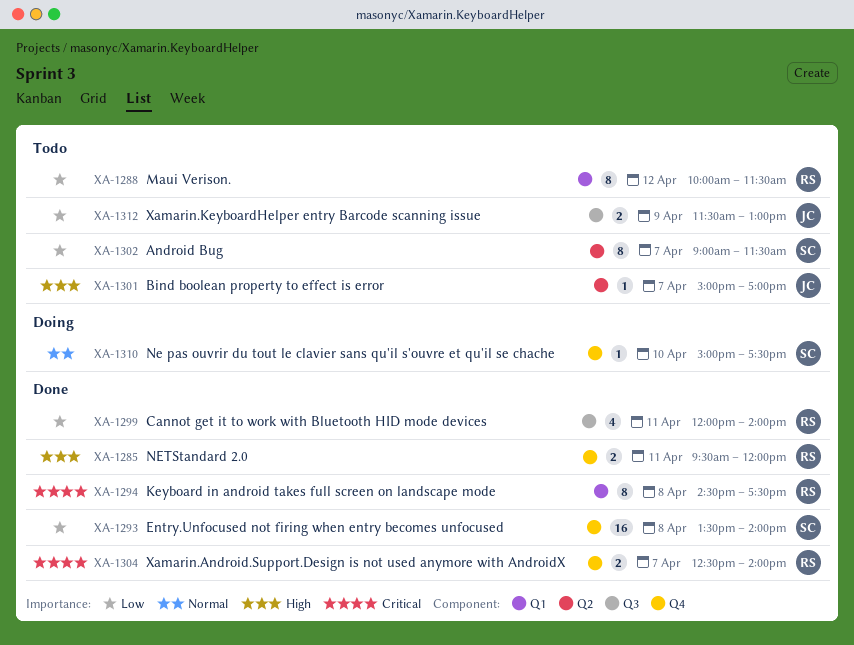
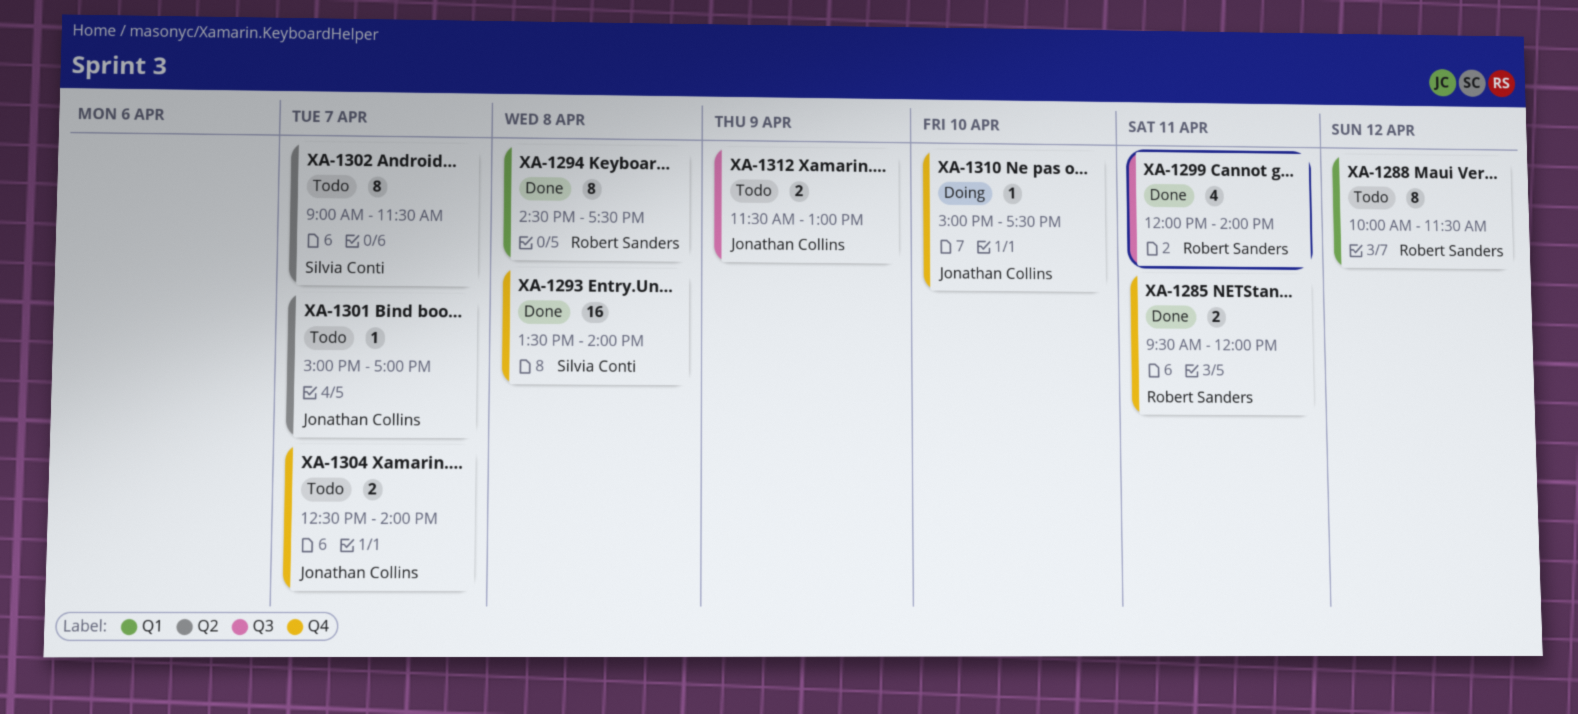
XA-1304, status: Done -> Todo
XA-1304, owner: Robert Sanders -> Jonathan Collins
XA-1310, owner: Silvia Conti -> Jonathan Collins

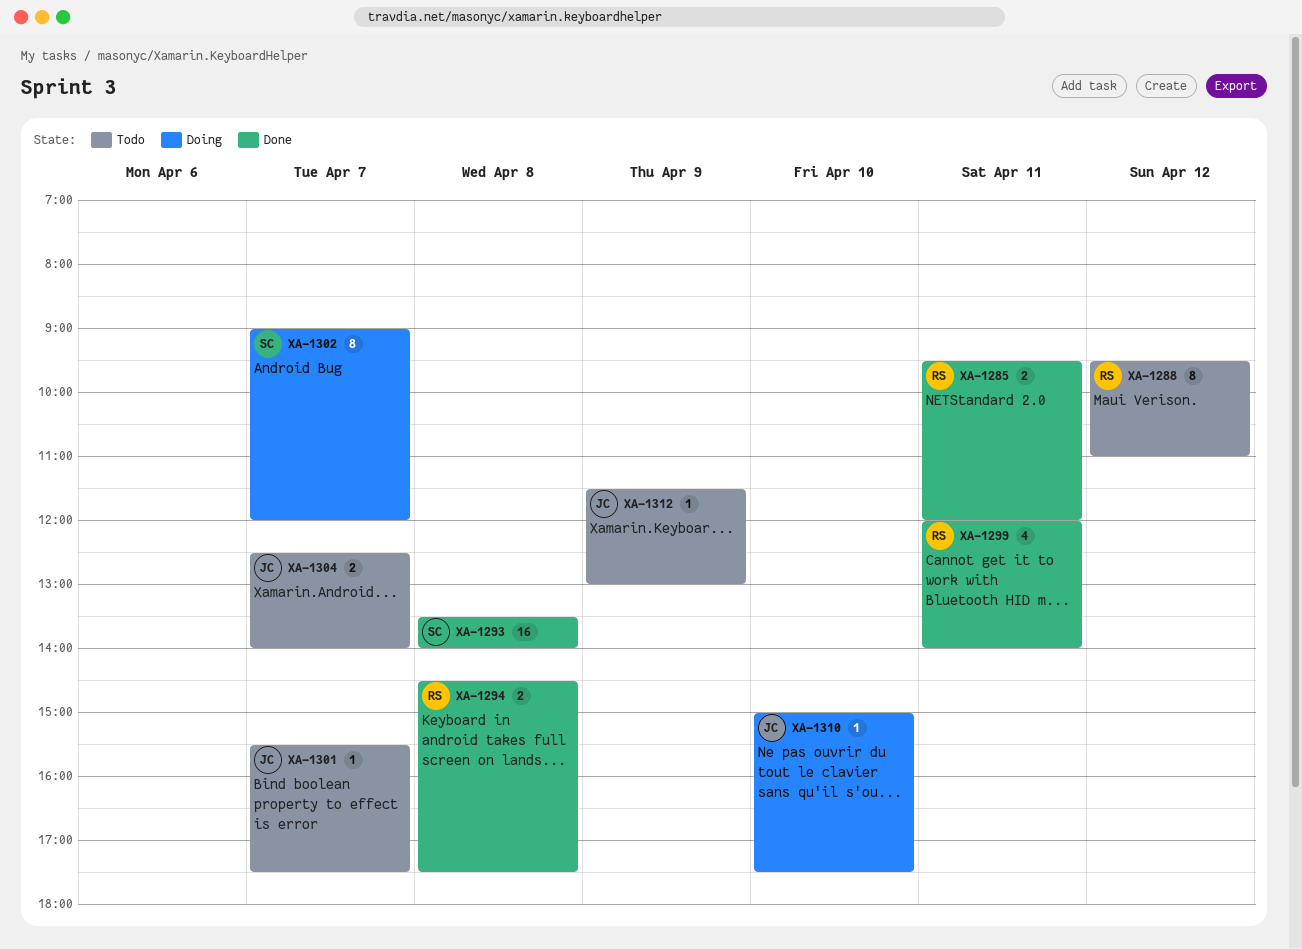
XA-1288, begins: 10:00 -> 09:30
XA-1288, ends: 11:30 -> 11:00
XA-1294, estimate: 8 -> 2
XA-1301, begins: 15:00 -> 15:30
XA-1301, ends: 17:00 -> 17:30
XA-1302, status: Todo -> Doing
XA-1302, ends: 11:30 -> 12:00
XA-1312, estimate: 2 -> 1

